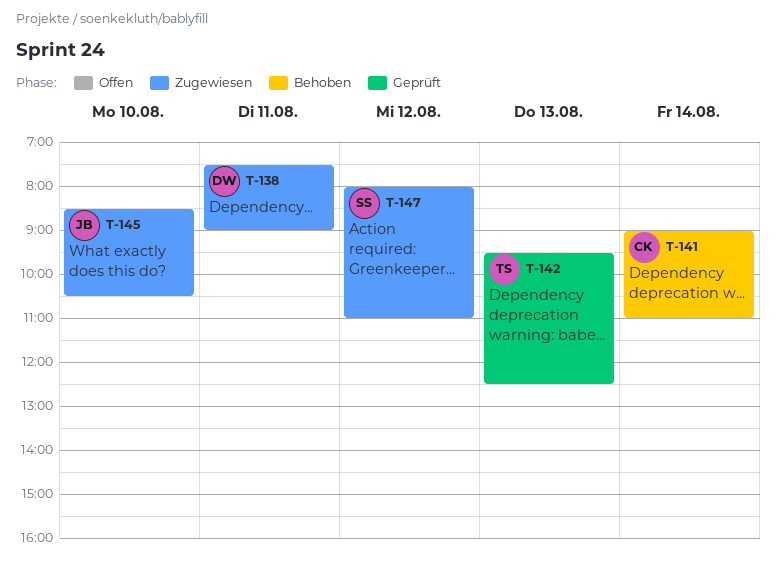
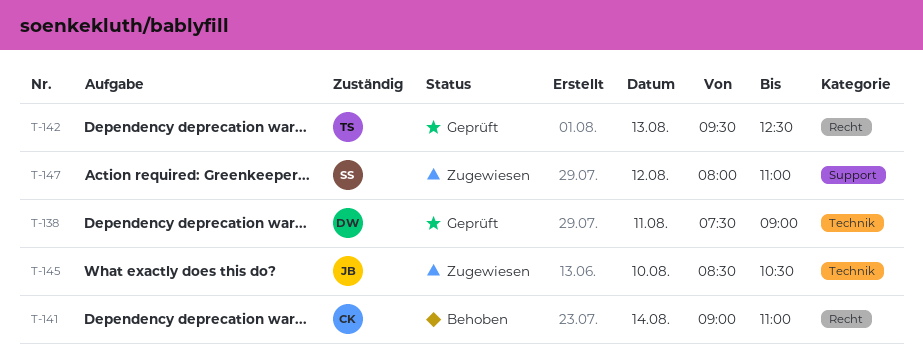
T-138, status: Zugewiesen -> Geprüft

